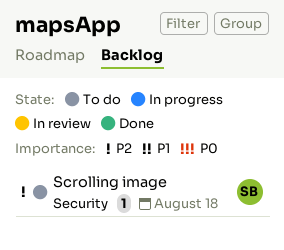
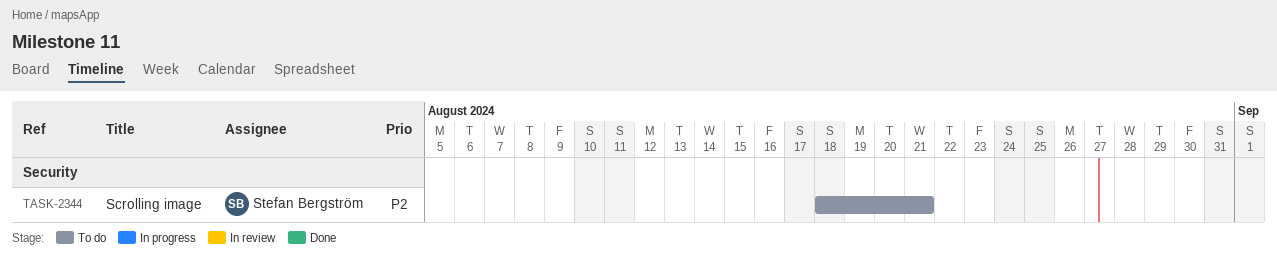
Scrolling image, due: Aug 18 -> Aug 21

